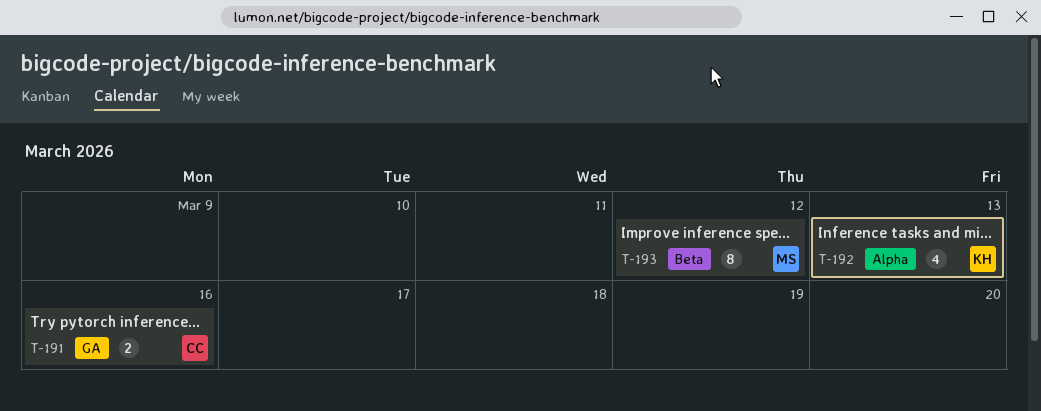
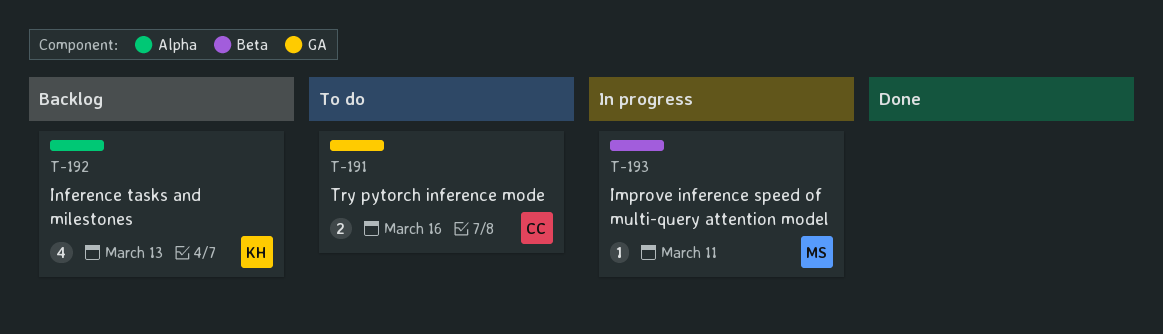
T-193, estimate: 8 -> 1
T-193, due: Mar 12 -> Mar 11

